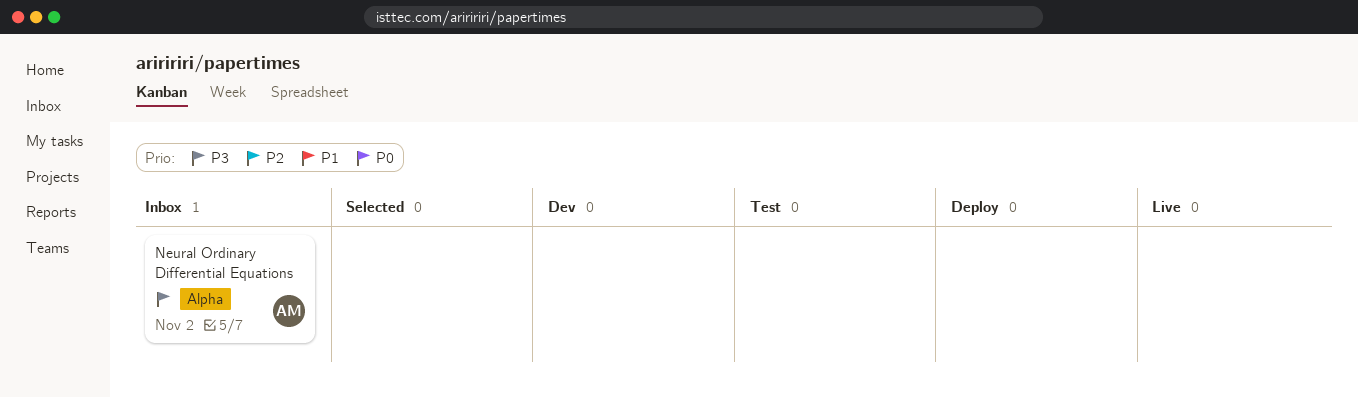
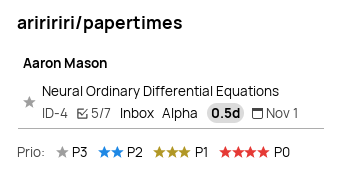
Neural Ordinary Differential Equations, due: Nov 2 -> Nov 1

